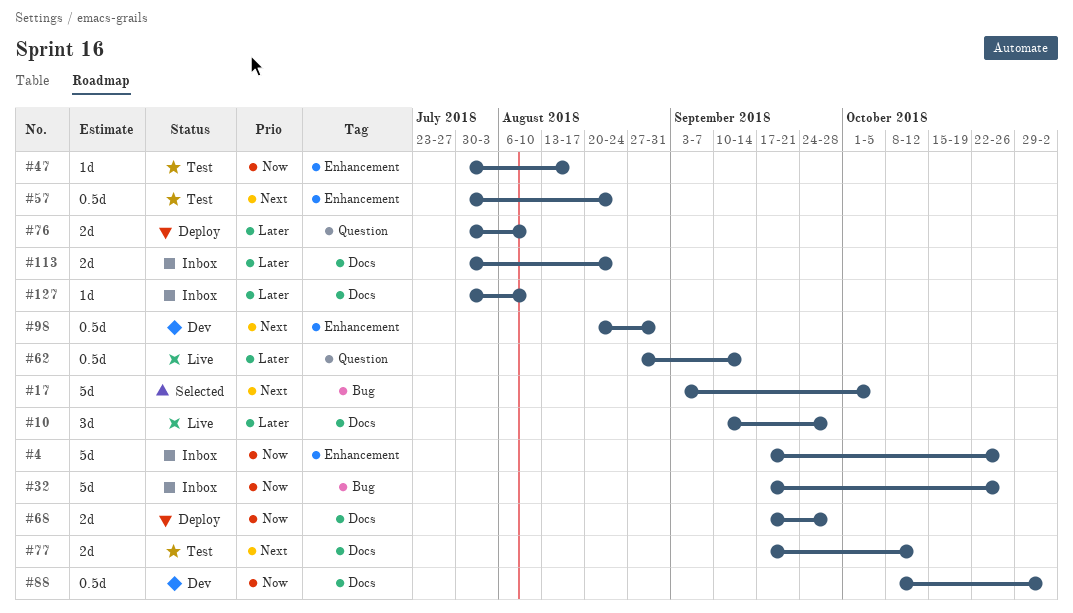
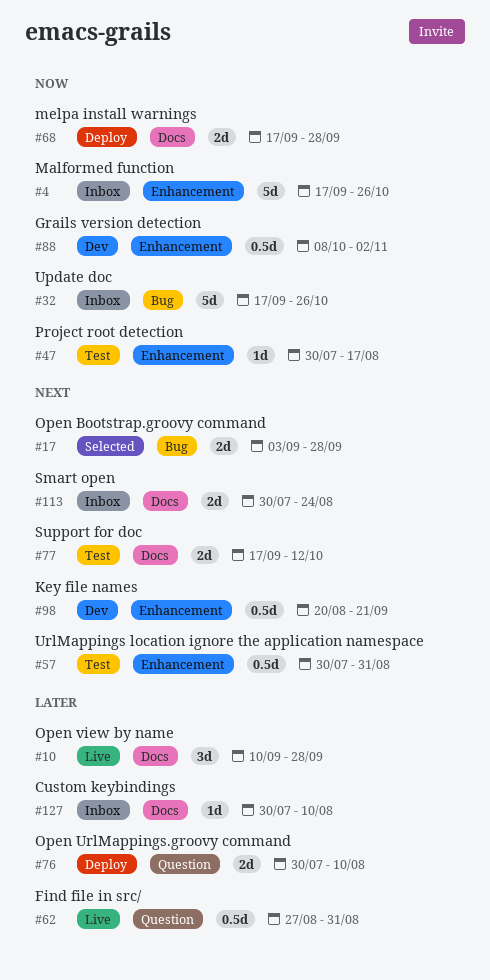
#17, estimate: 5d -> 2d
#17, due: Oct 5 -> Sep 28
#57, due: Aug 24 -> Aug 31
#62, due: Sep 14 -> Aug 31
#88, label: Docs -> Enhancement
#98, due: Aug 31 -> Sep 21
#113, priority: Later -> Next

